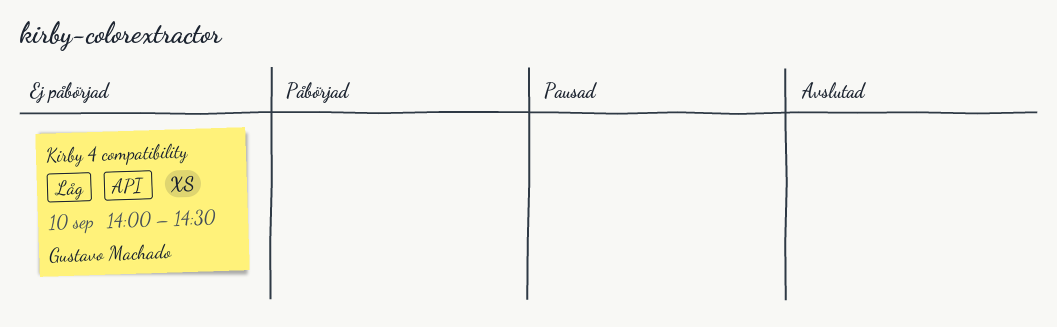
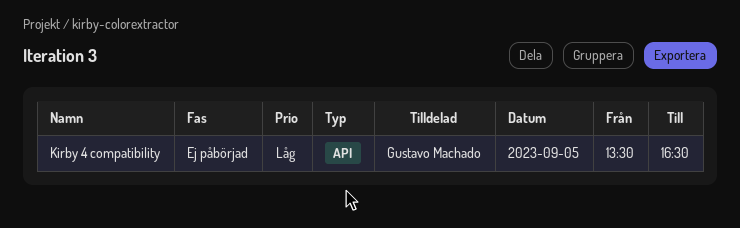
Kirby 4 compatibility, day: Sep 10 -> Sep 5
Kirby 4 compatibility, begins: 14:00 -> 13:30
Kirby 4 compatibility, ends: 14:30 -> 16:30

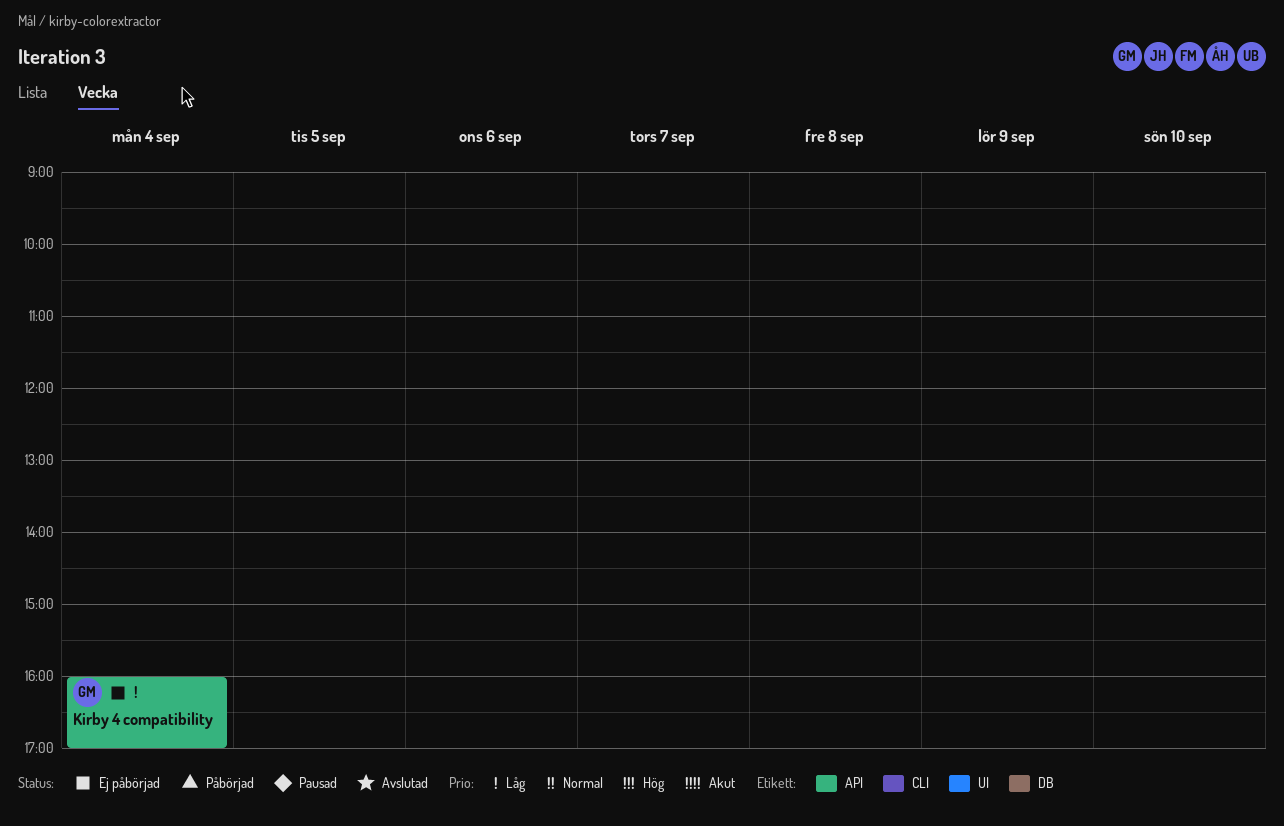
Kirby 4 compatibility, day: Sep 5 -> Sep 4
Kirby 4 compatibility, begins: 13:30 -> 16:00
Kirby 4 compatibility, ends: 16:30 -> 17:00

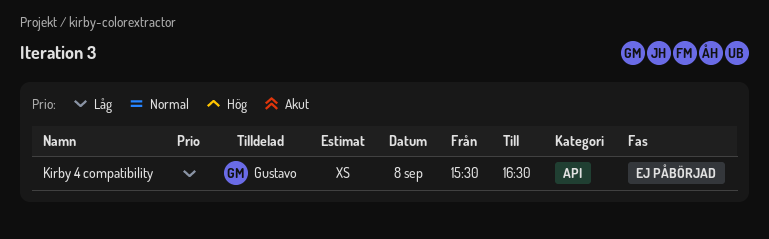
Kirby 4 compatibility, day: Sep 4 -> Sep 8
Kirby 4 compatibility, begins: 16:00 -> 15:30
Kirby 4 compatibility, ends: 17:00 -> 16:30

